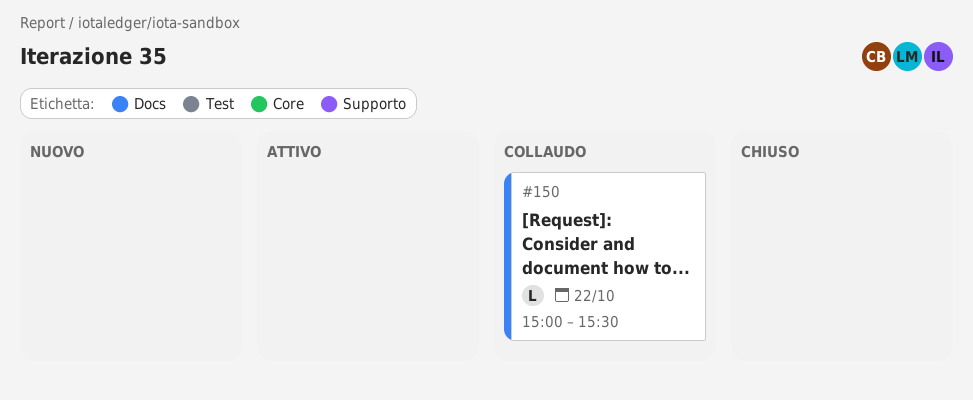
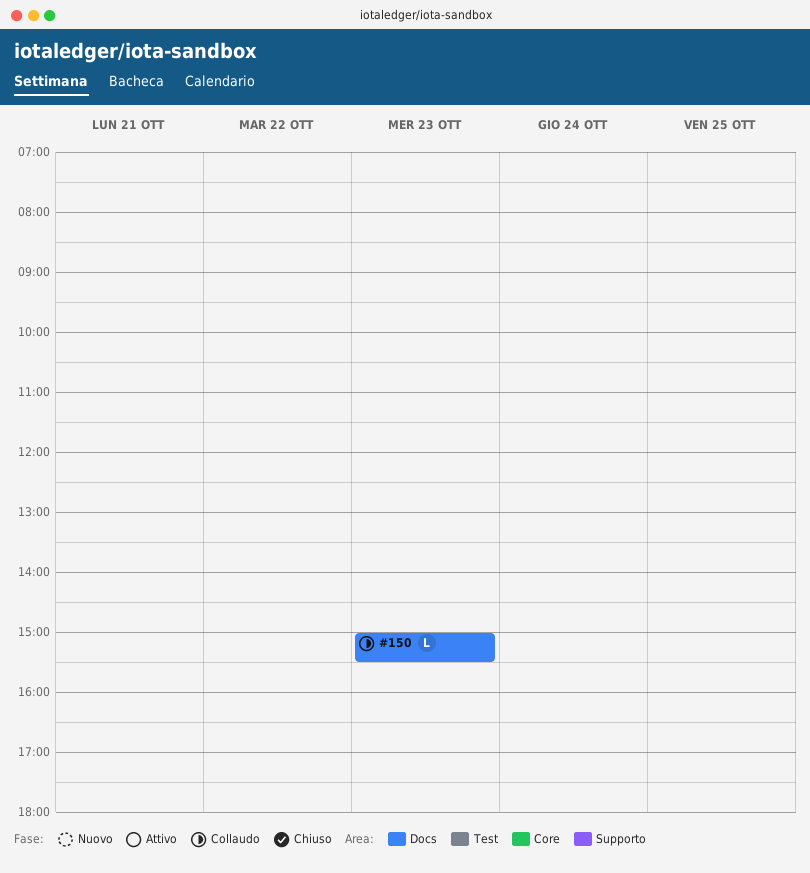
#150, day: Oct 22 -> Oct 23

